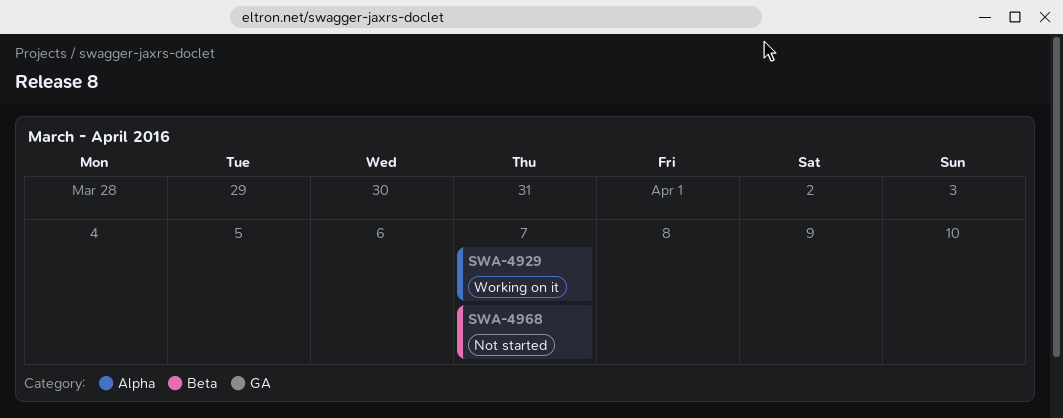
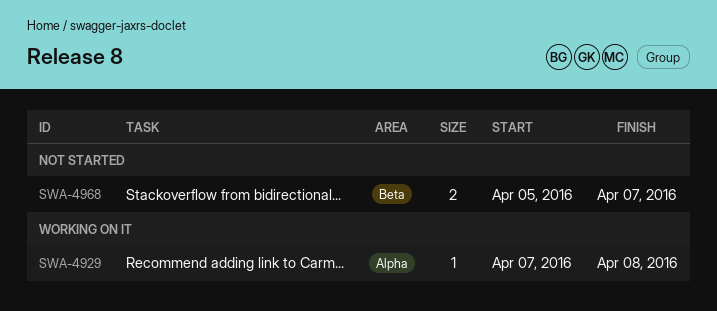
SWA-4929, due: Apr 7 -> Apr 8

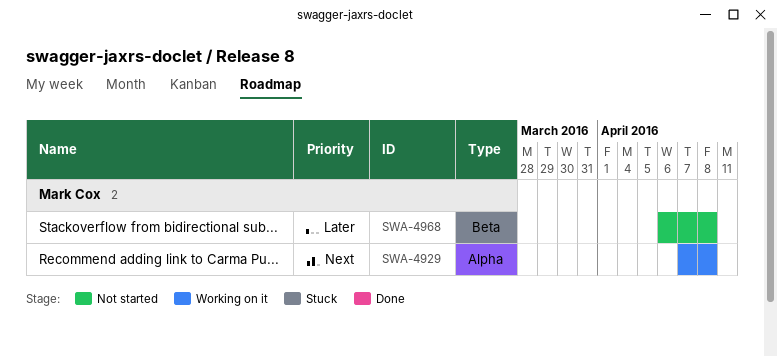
SWA-4968, start: Apr 5 -> Apr 6
SWA-4968, due: Apr 7 -> Apr 8

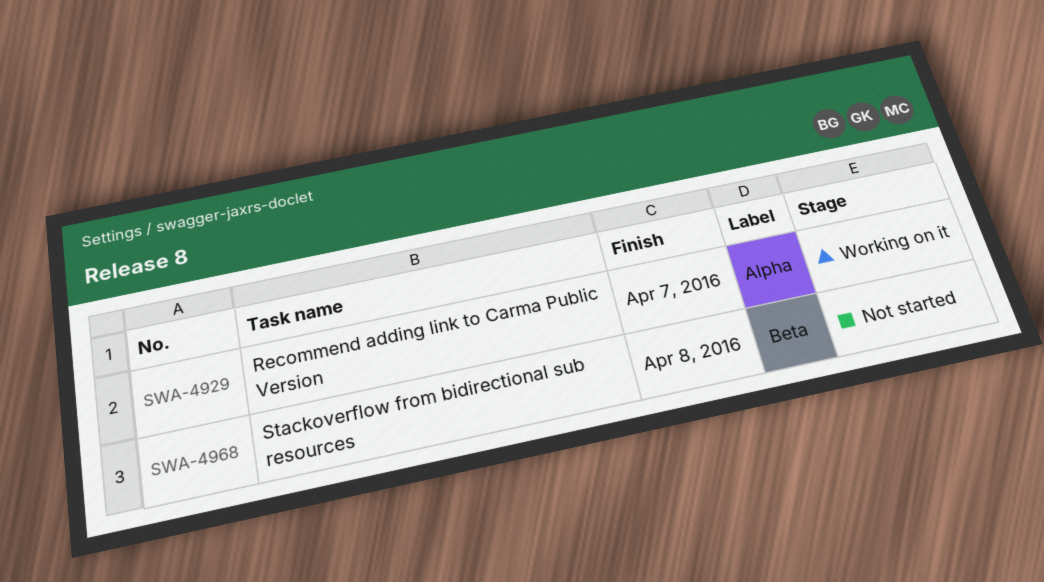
SWA-4929, due: Apr 8 -> Apr 7

